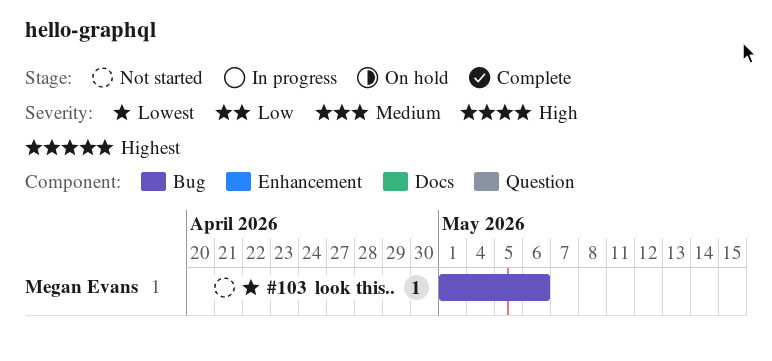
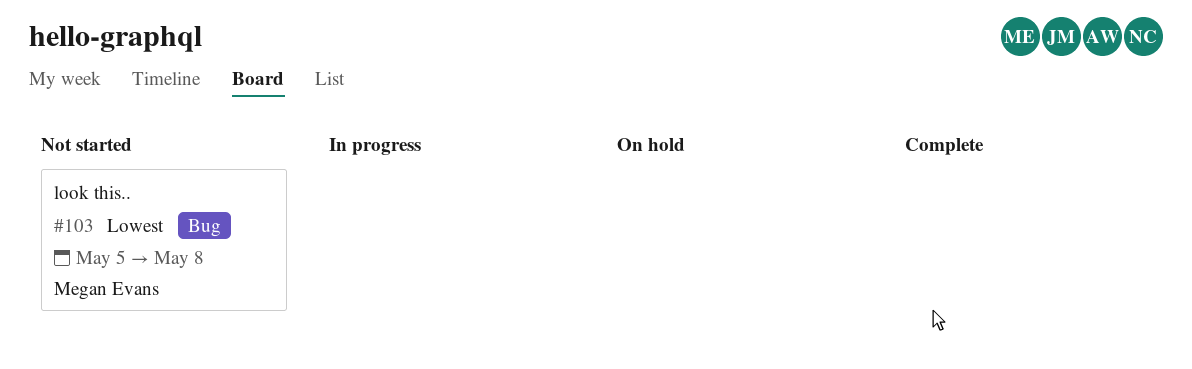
#103, start: May 1 -> May 5
#103, due: May 6 -> May 8

